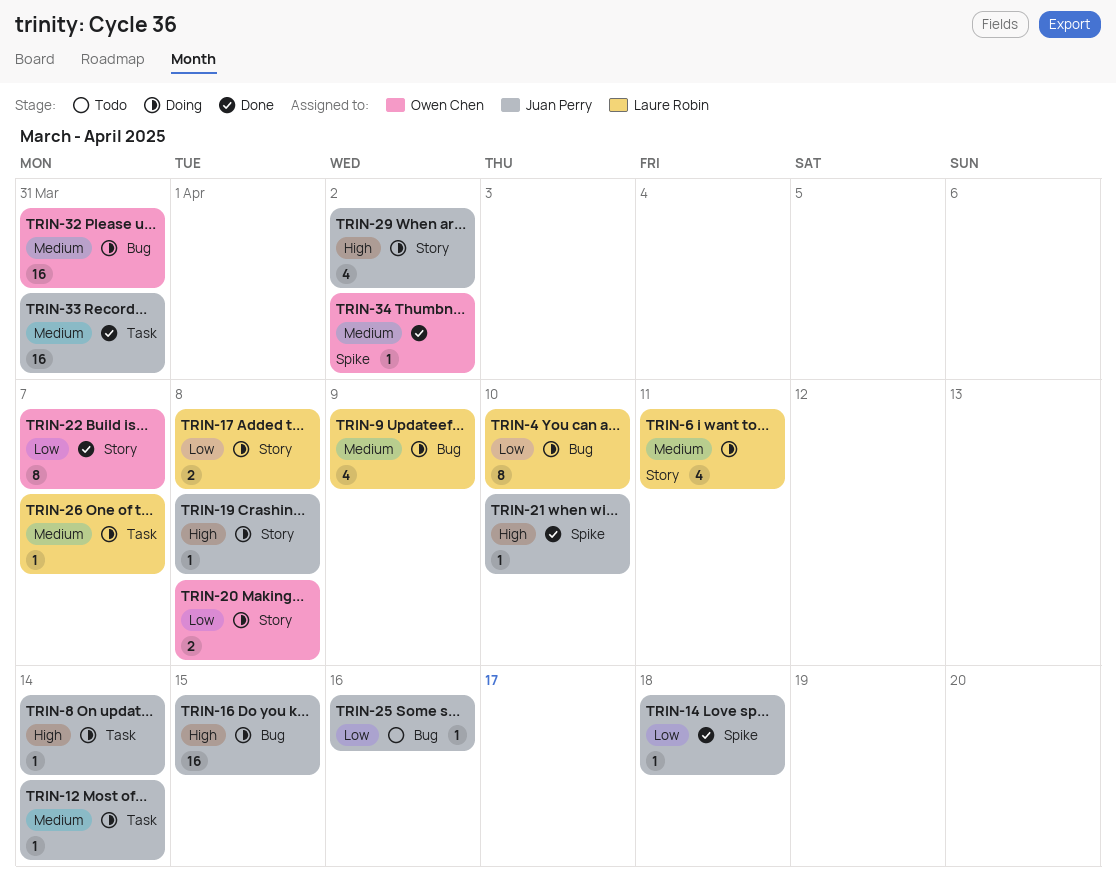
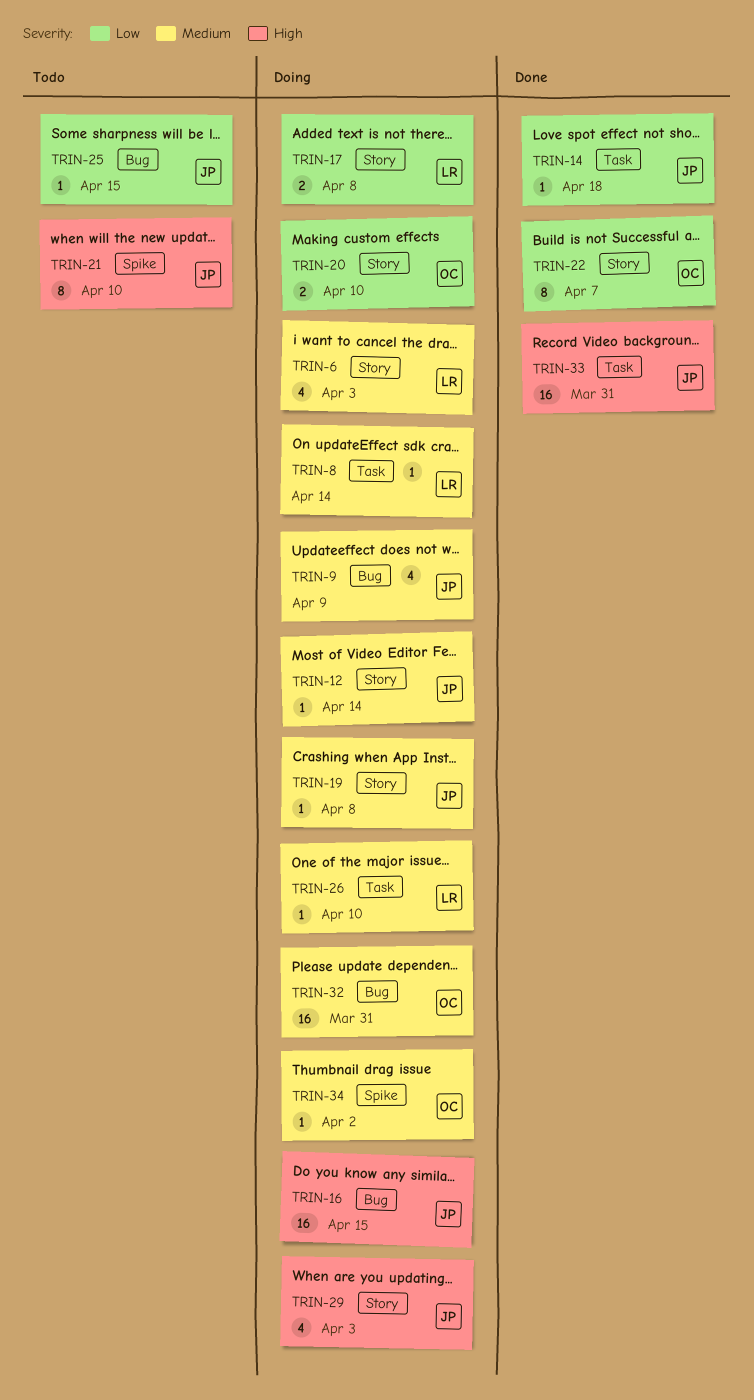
TRIN-4: present -> none
TRIN-6, due: Apr 11 -> Apr 3
TRIN-8, owner: Juan Perry -> Laure Robin
TRIN-8, priority: High -> Medium
TRIN-9, owner: Laure Robin -> Juan Perry
TRIN-12, label: Task -> Story
TRIN-14, label: Spike -> Task
TRIN-19, priority: High -> Medium
TRIN-20, due: Apr 8 -> Apr 10
TRIN-21, status: Done -> Todo
TRIN-21, estimate: 1 -> 8
TRIN-25, due: Apr 16 -> Apr 15
TRIN-26, due: Apr 7 -> Apr 10
TRIN-29, due: Apr 2 -> Apr 3
TRIN-33, priority: Medium -> High
TRIN-34, status: Done -> Doing

